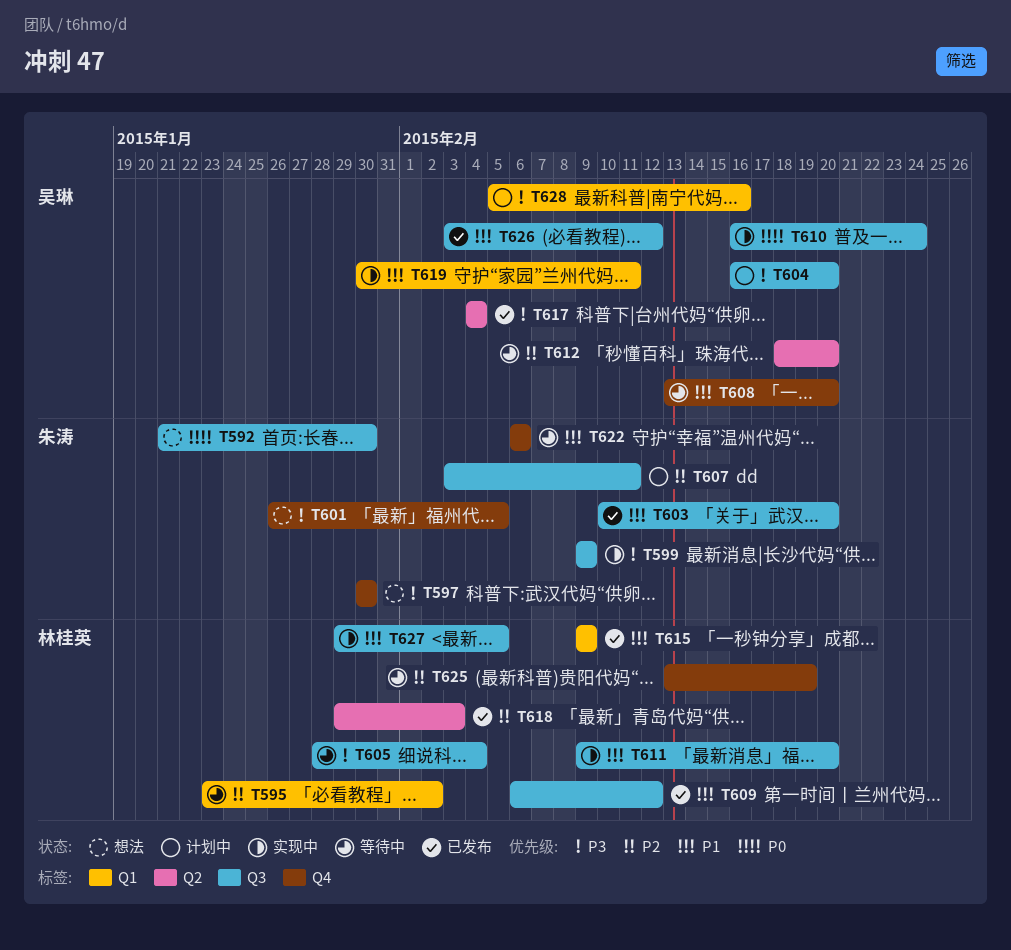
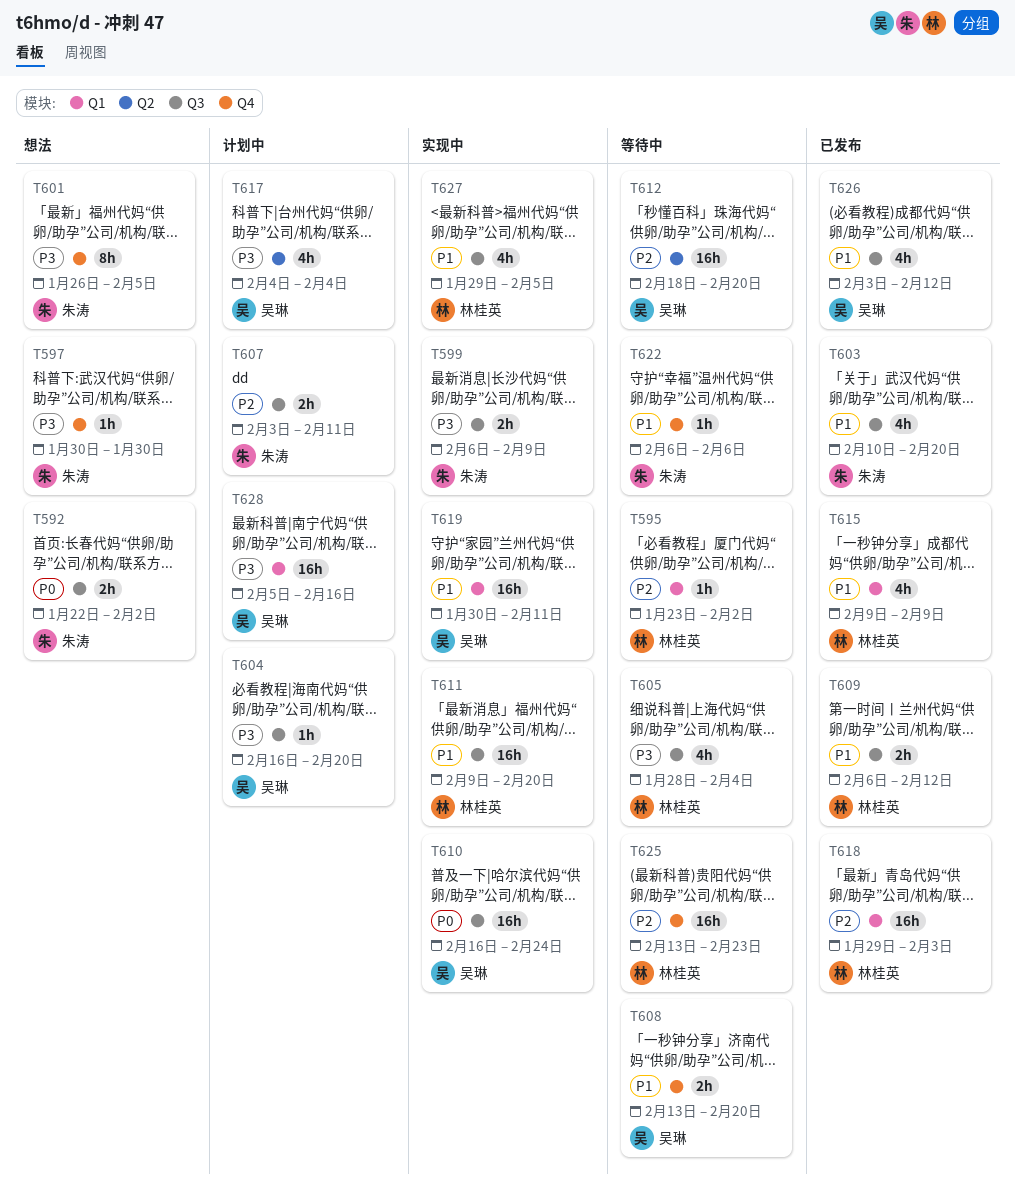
T592, start: Jan 21 -> Jan 22
T592, due: Jan 30 -> Feb 2
T599, start: Feb 9 -> Feb 6
T617, status: 已发布 -> 计划中
T618, label: Q2 -> Q1
T625, due: Feb 19 -> Feb 23

